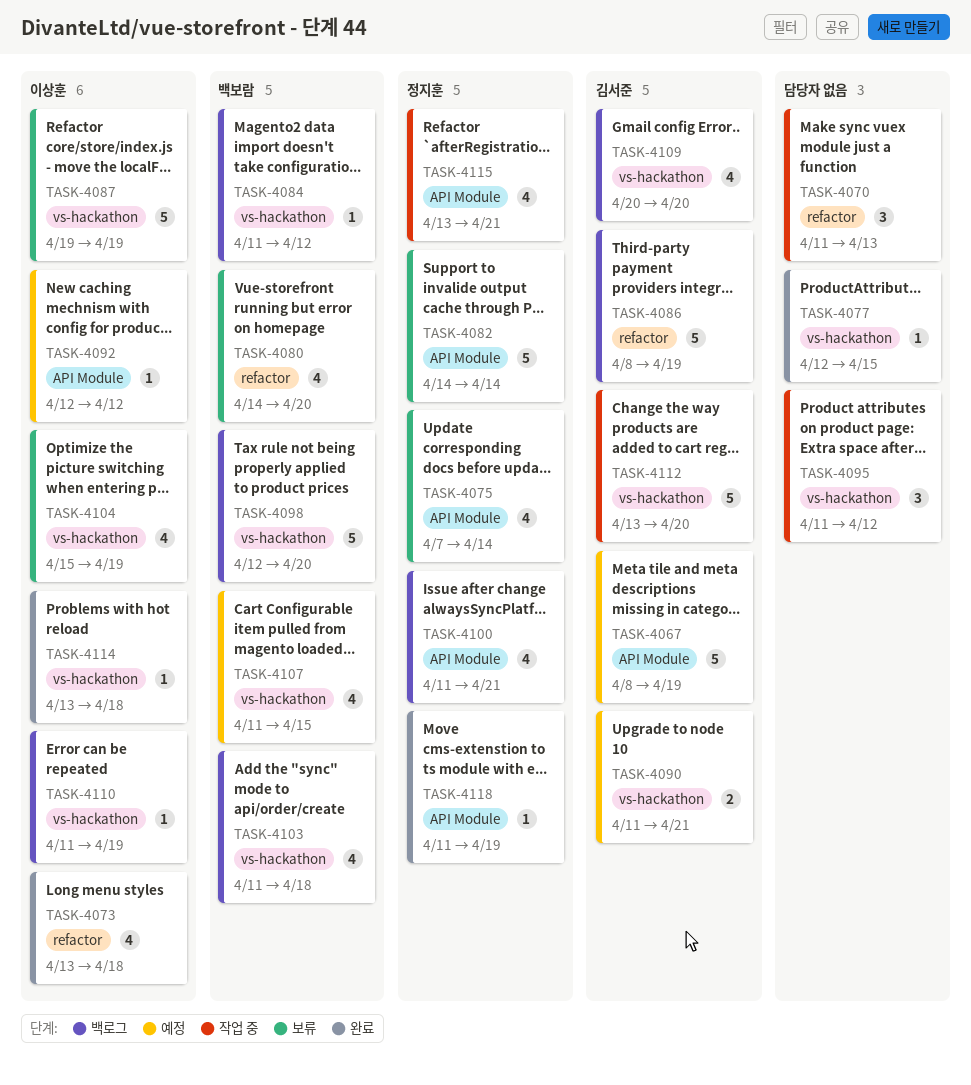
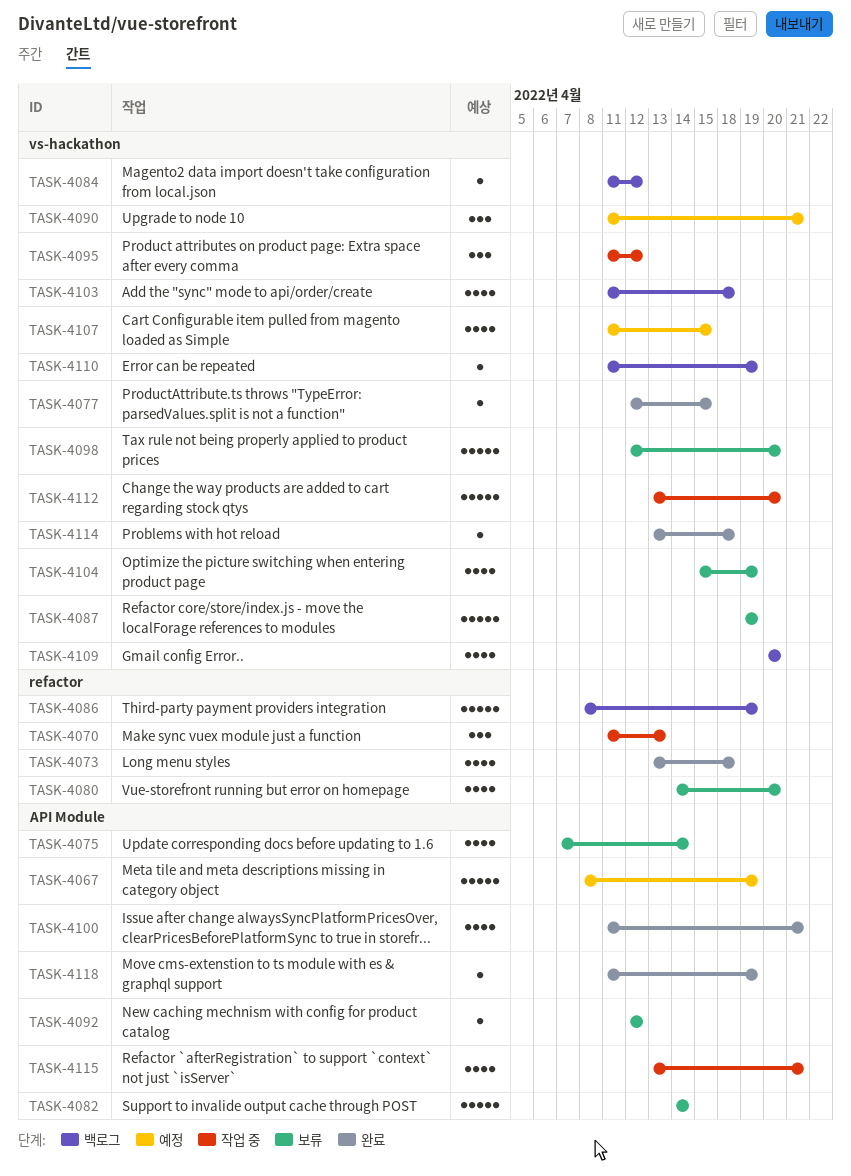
TASK-4090, estimate: 2 -> 3
TASK-4092, status: 예정 -> 보류
TASK-4098, status: 백로그 -> 보류
TASK-4100, status: 백로그 -> 완료

